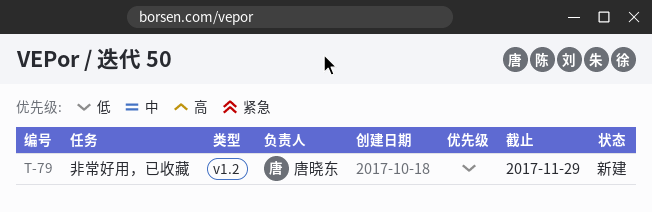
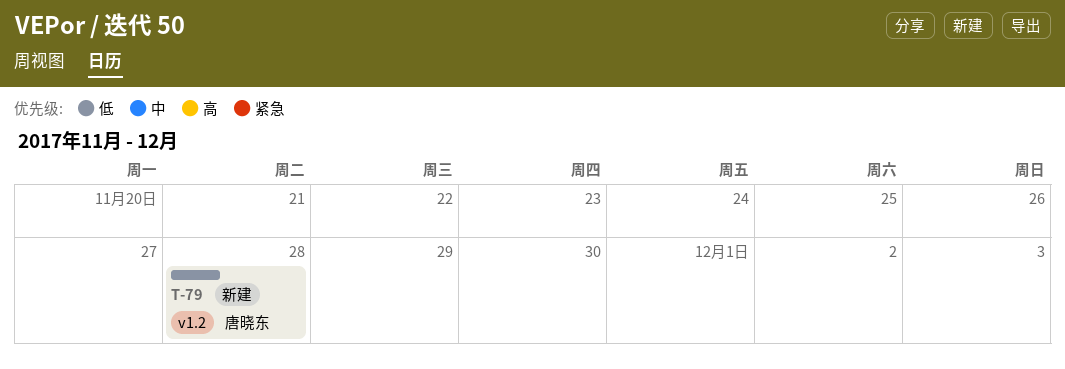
T-79, due: Nov 29 -> Nov 28

